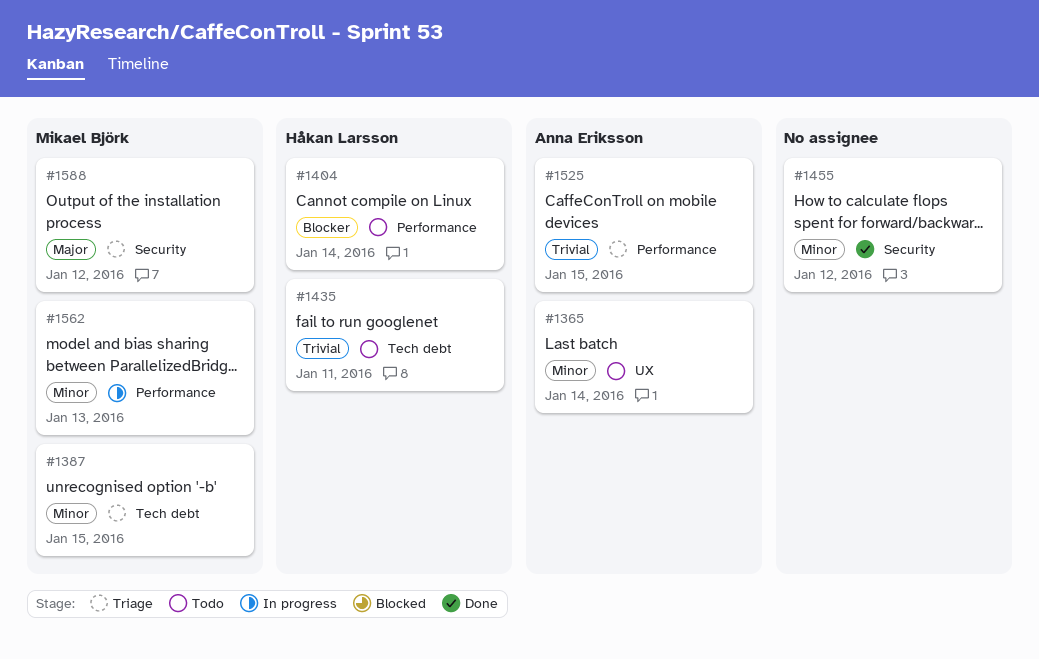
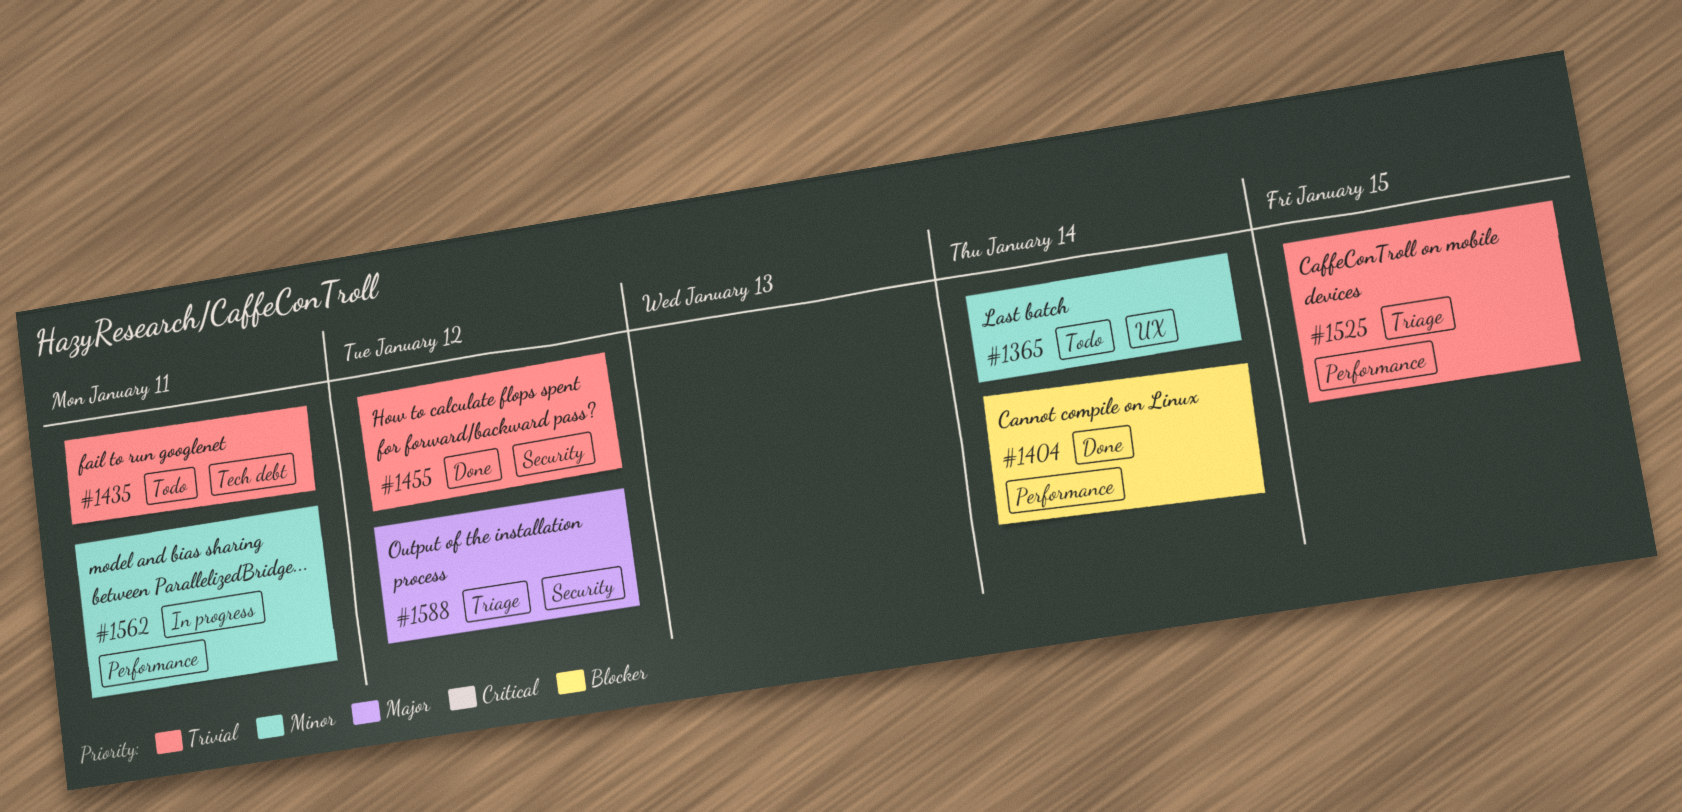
#1387: present -> none
#1404, status: Todo -> Done
#1455, priority: Minor -> Trivial
#1562, due: Jan 13 -> Jan 11

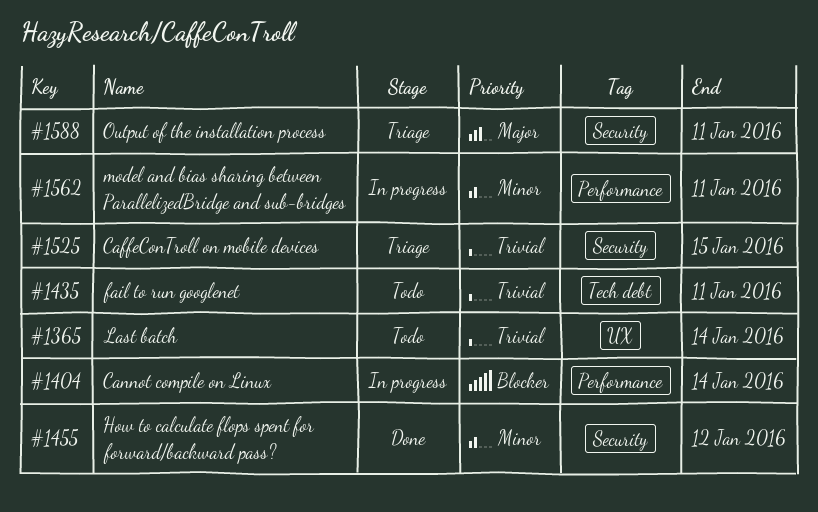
#1365, priority: Minor -> Trivial
#1404, status: Done -> In progress
#1455, priority: Trivial -> Minor
#1525, label: Performance -> Security
#1588, due: Jan 12 -> Jan 11

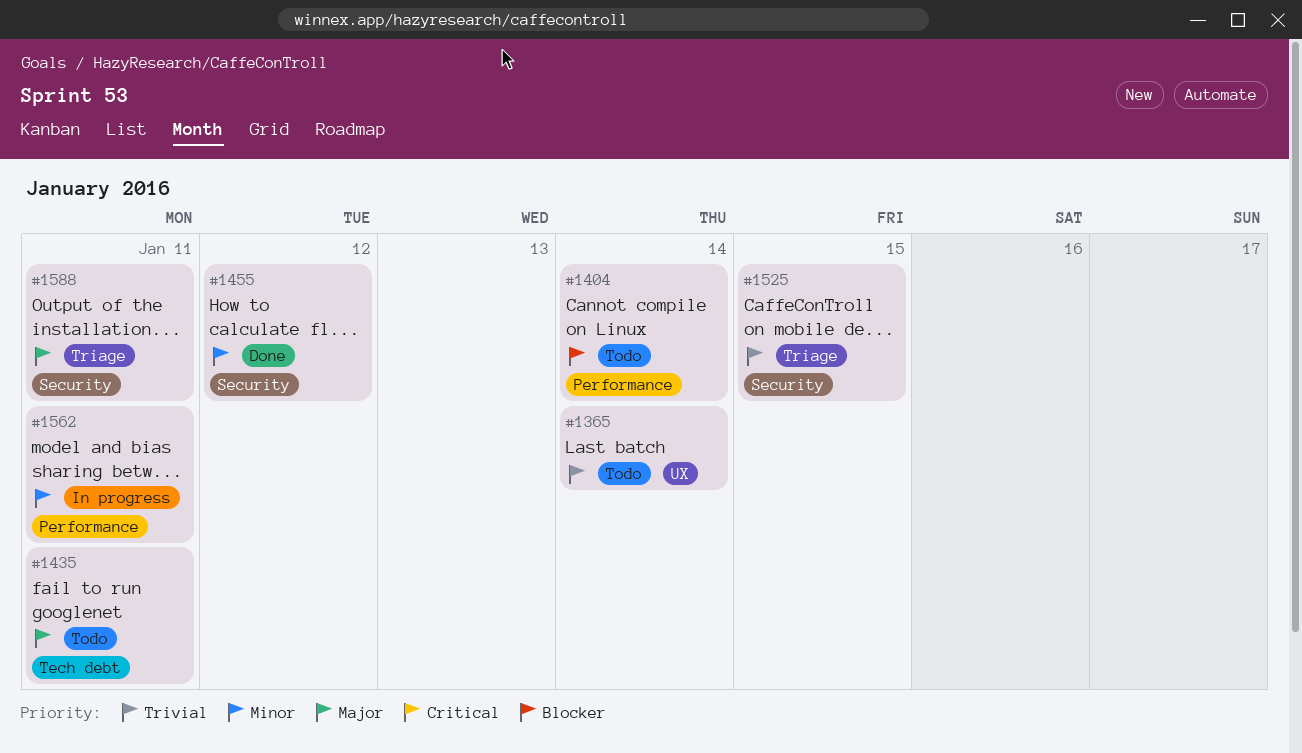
#1404, status: In progress -> Todo
#1435, priority: Trivial -> Major

